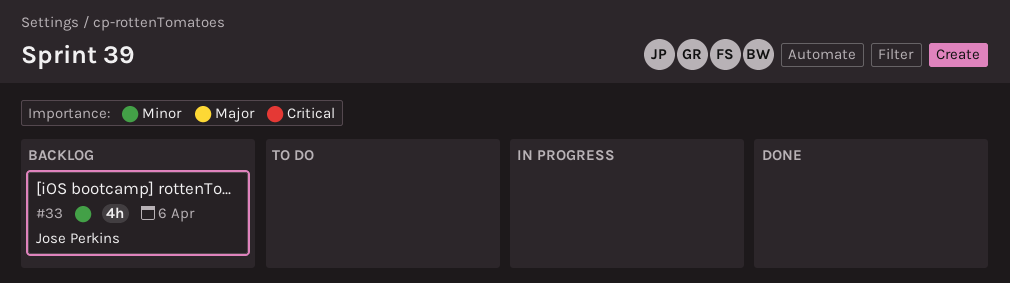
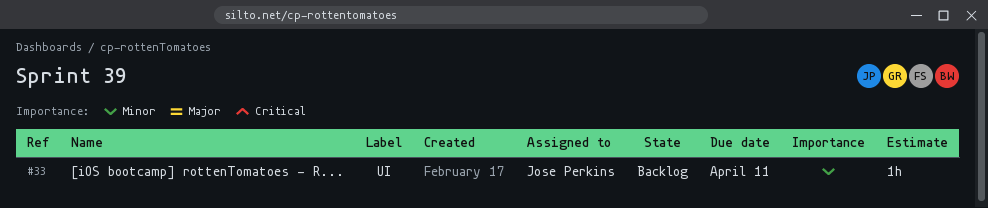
#33, estimate: 4h -> 1h
#33, due: Apr 6 -> Apr 11

